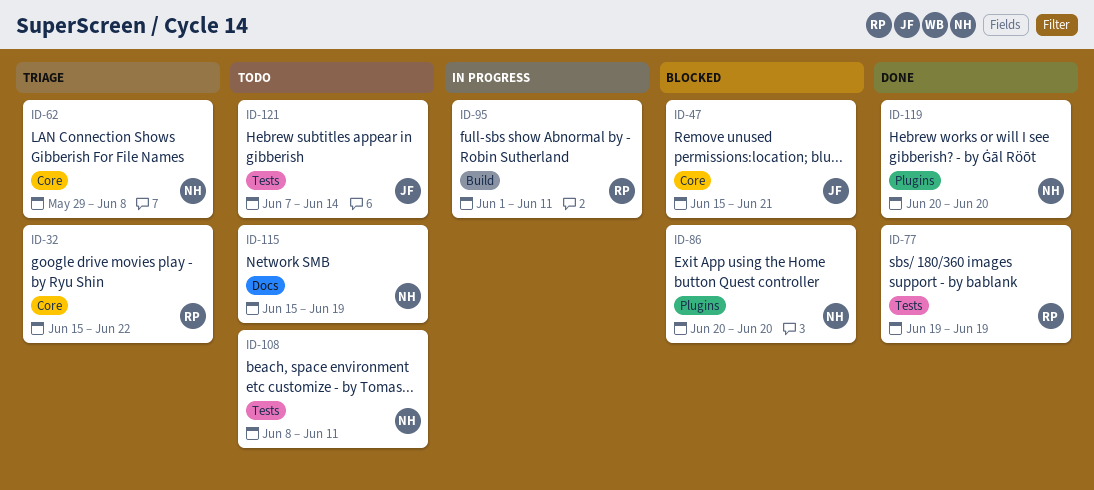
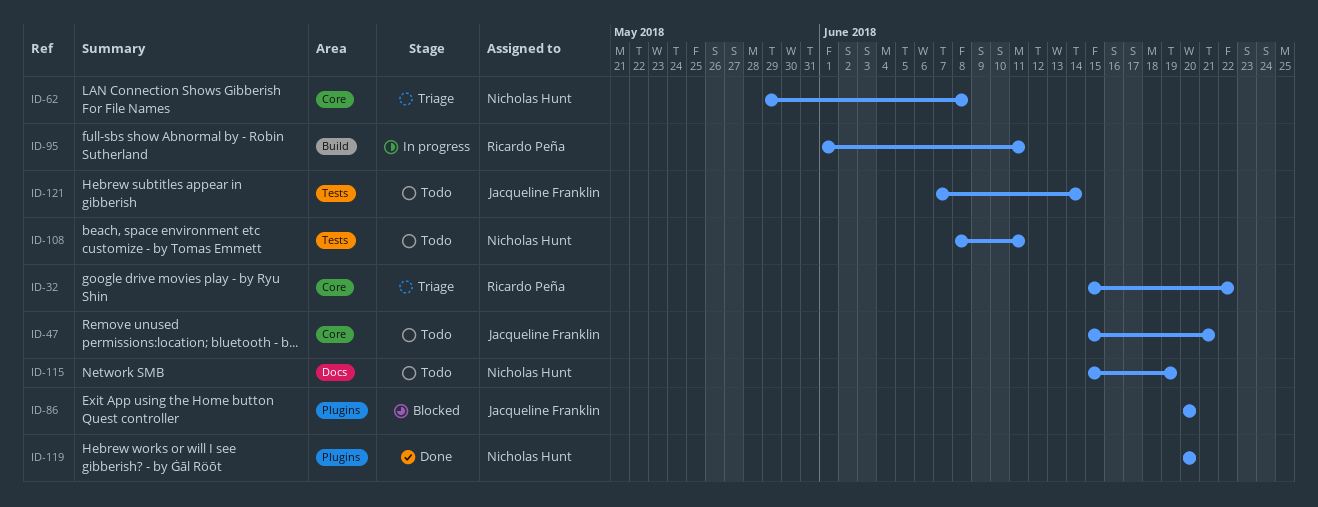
ID-47, status: Blocked -> Todo
ID-77: present -> none
ID-86, owner: Nicholas Hunt -> Jacqueline Franklin

